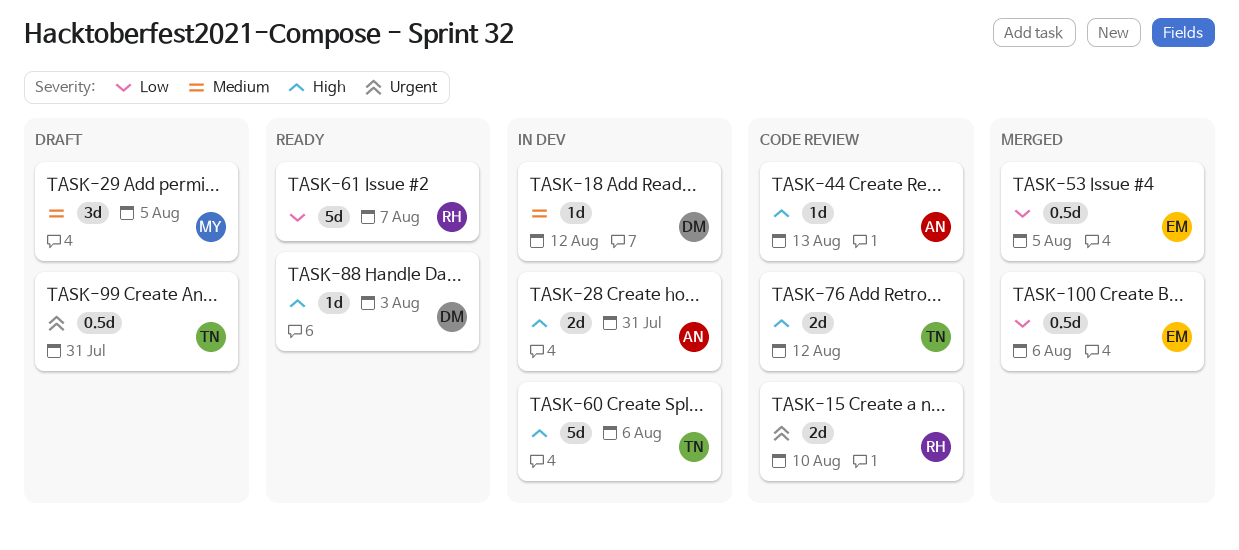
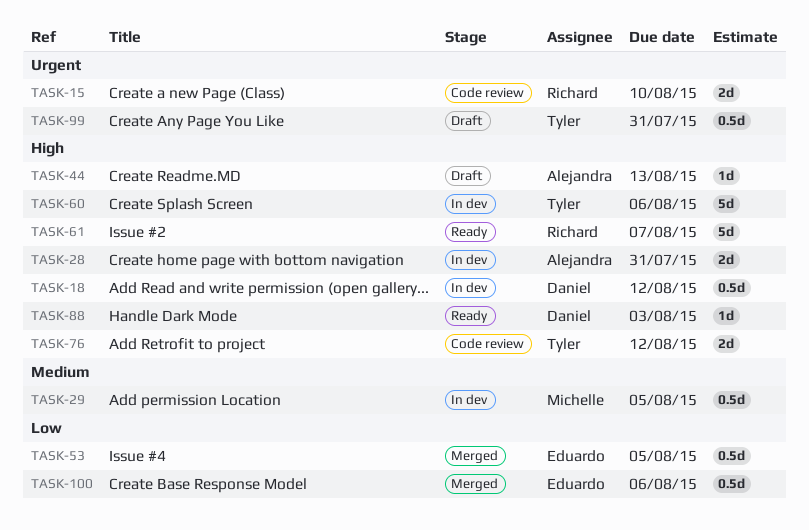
TASK-18, priority: Medium -> High
TASK-18, estimate: 1d -> 0.5d
TASK-29, status: Draft -> In dev
TASK-29, estimate: 3d -> 0.5d
TASK-44, status: Code review -> Draft
TASK-61, priority: Low -> High

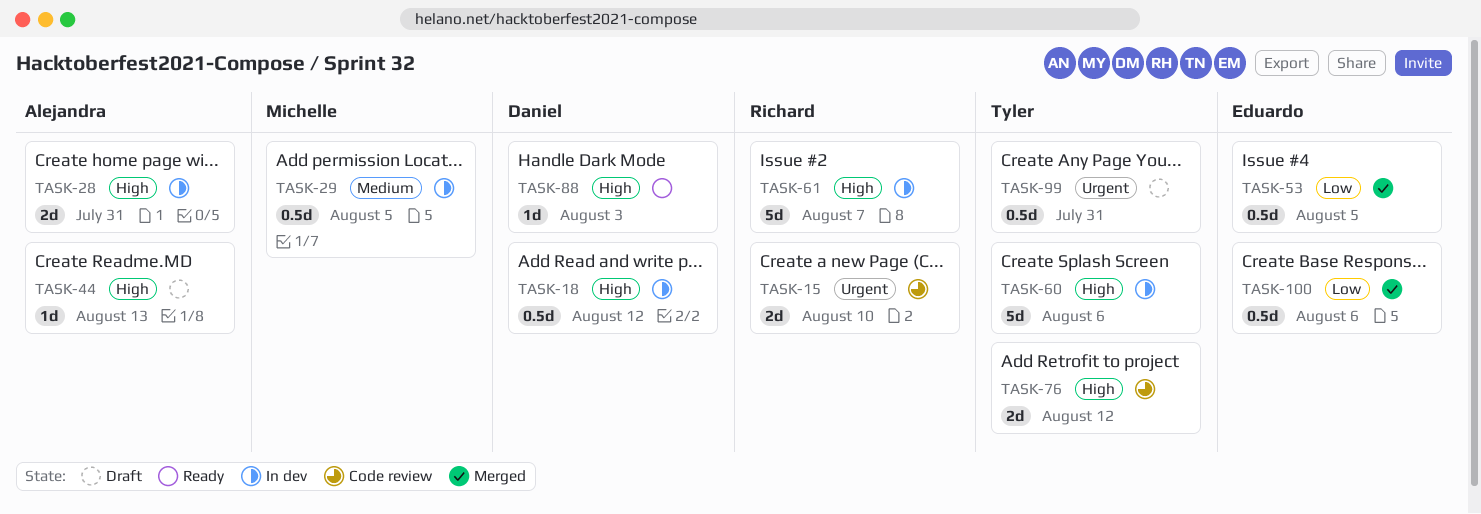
TASK-61, status: Ready -> In dev

